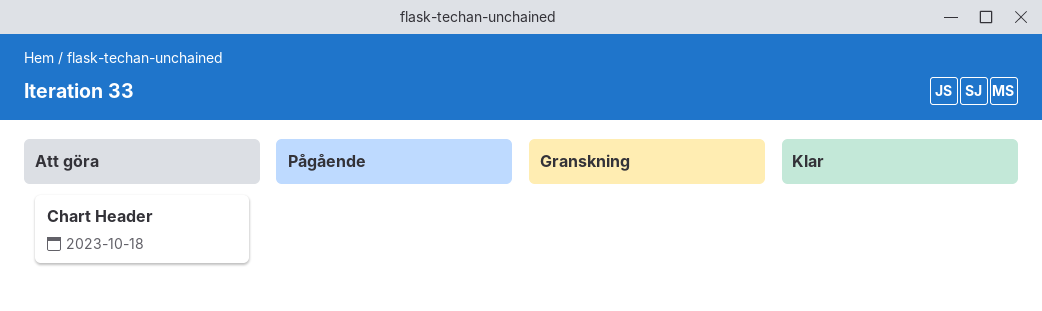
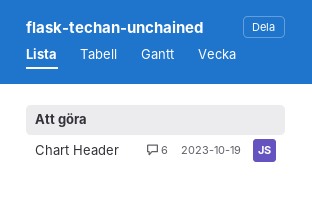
Chart Header, due: Oct 18 -> Oct 19

